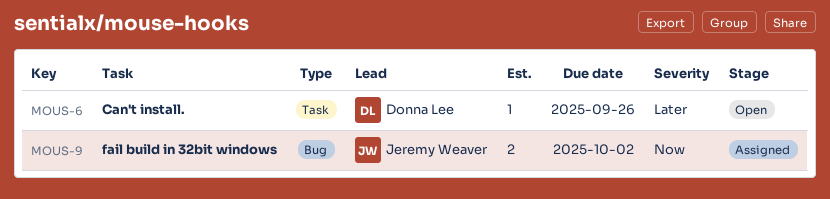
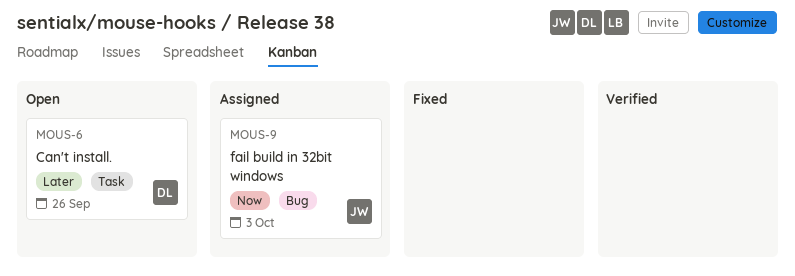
MOUS-9, due: Oct 2 -> Oct 3

